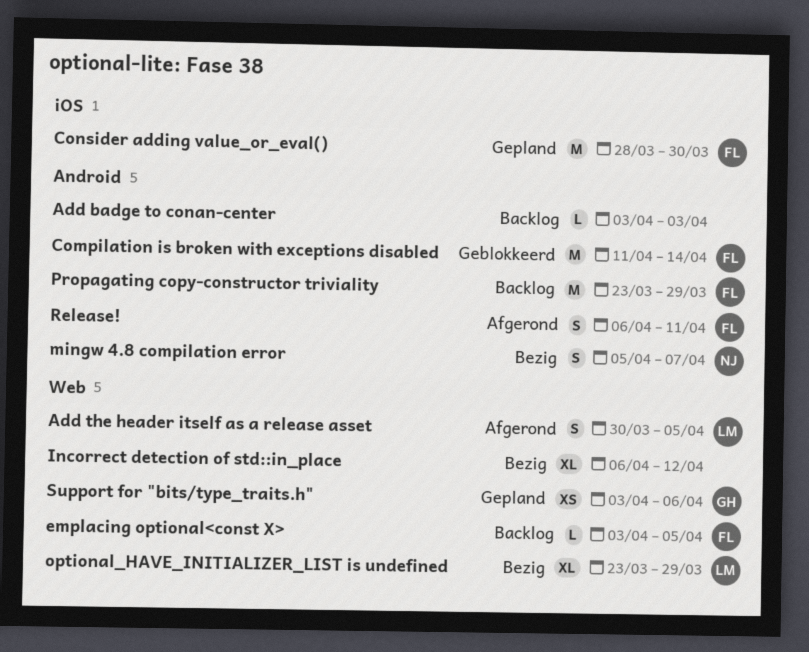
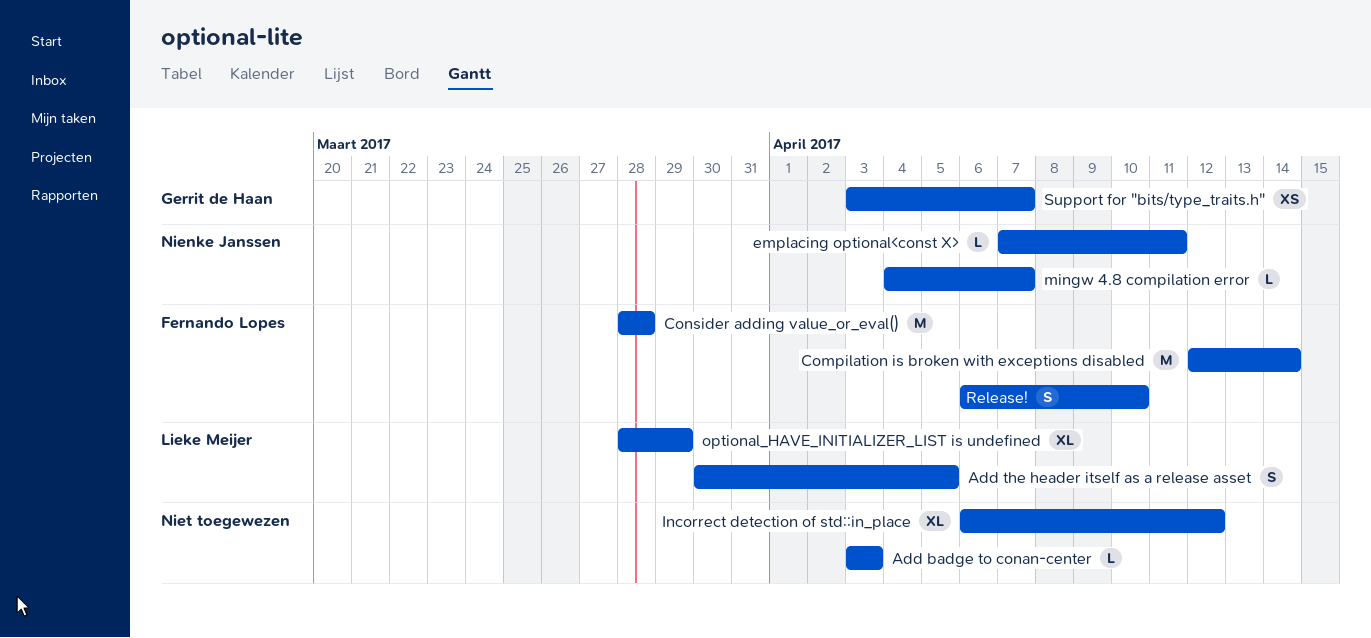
Compilation is broken with exceptions disabled, start: Apr 11 -> Apr 12
Consider adding value_or_eval(), due: Mar 30 -> Mar 28
emplacing optional<const X>, owner: Fernando Lopes -> Nienke Janssen
emplacing optional<const X>, start: Apr 3 -> Apr 7
emplacing optional<const X>, due: Apr 5 -> Apr 11
mingw 4.8 compilation error, estimate: S -> L
mingw 4.8 compilation error, start: Apr 5 -> Apr 4
optional_HAVE_INITIALIZER_LIST is undefined, start: Mar 23 -> Mar 28
Propagating copy-constructor triviality: present -> none
Release!, due: Apr 11 -> Apr 10
Support for "bits/type_traits.h", due: Apr 6 -> Apr 7

